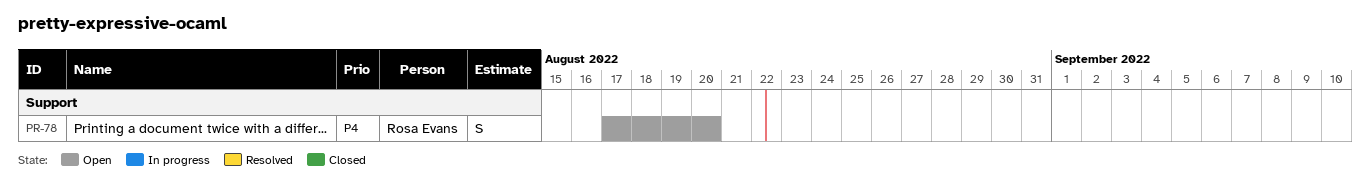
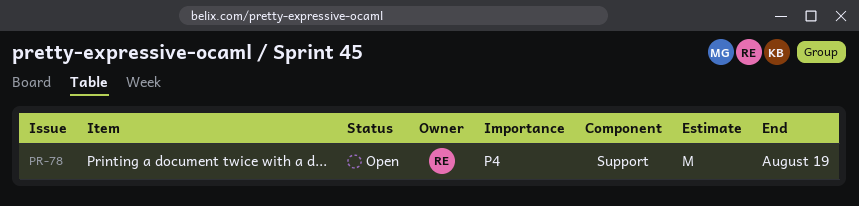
PR-78, estimate: S -> M
PR-78, due: Aug 20 -> Aug 19

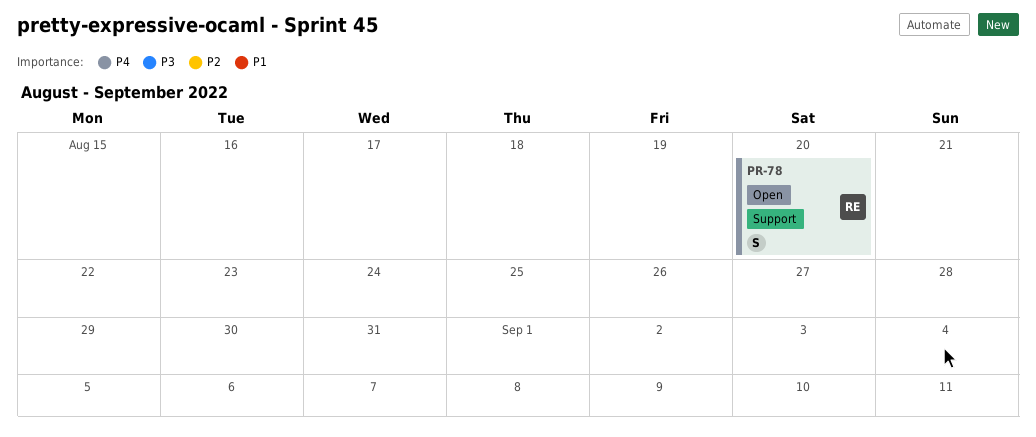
PR-78, estimate: M -> S
PR-78, due: Aug 19 -> Aug 20

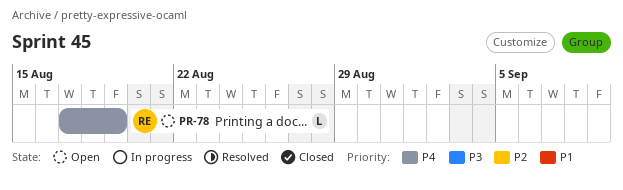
PR-78, estimate: S -> L
PR-78, due: Aug 20 -> Aug 19

